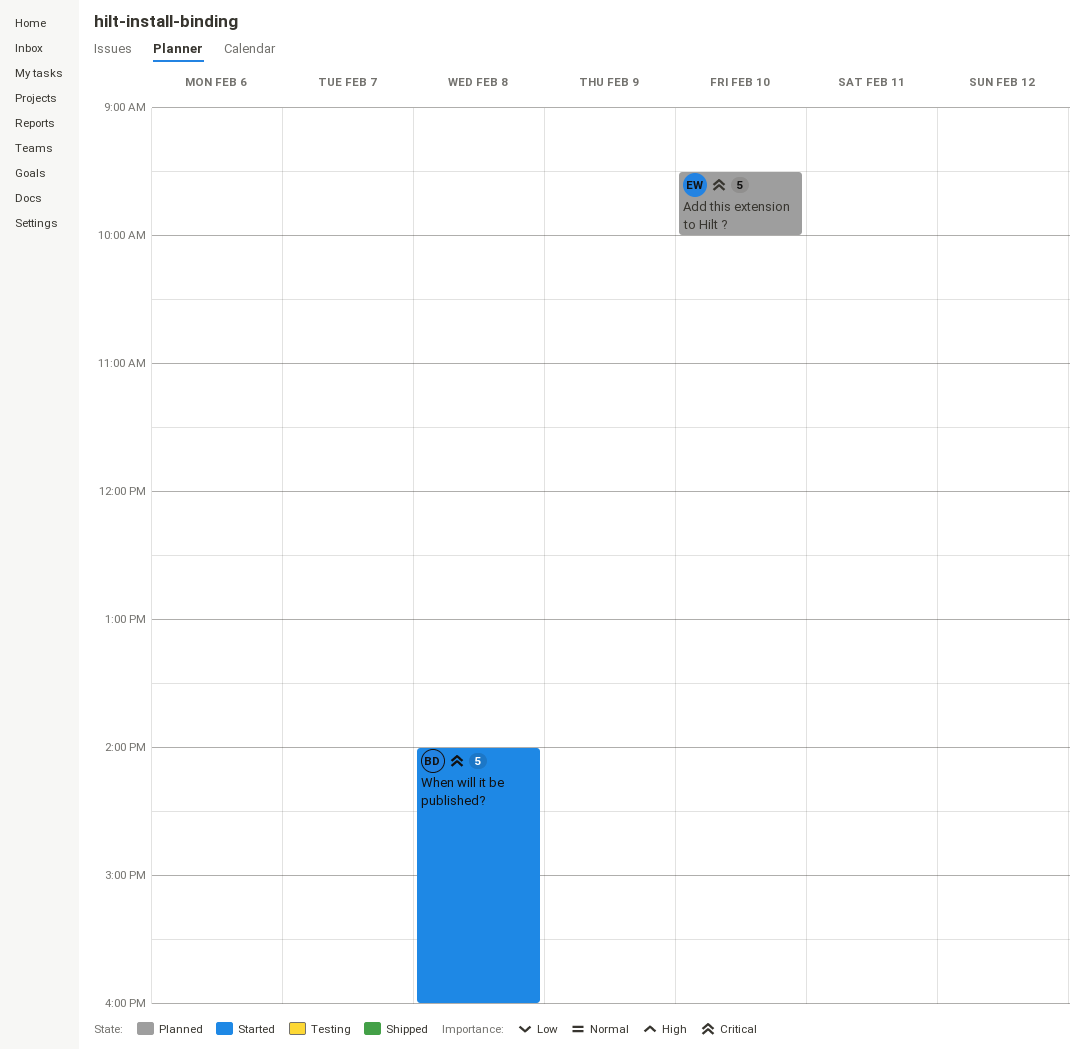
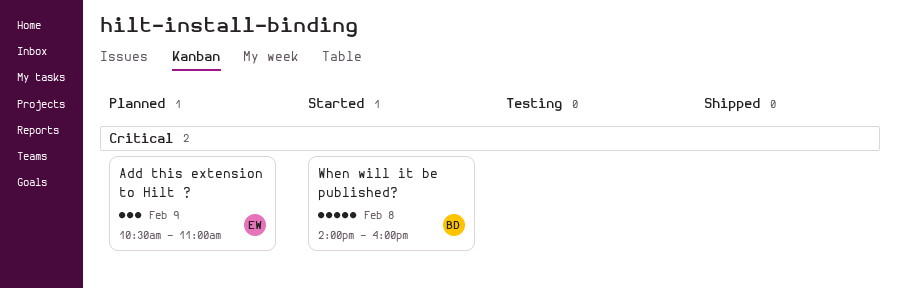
Add this extension to Hilt ?, estimate: 5 -> 3
Add this extension to Hilt ?, day: Feb 10 -> Feb 9
Add this extension to Hilt ?, begins: 09:30 -> 10:30
Add this extension to Hilt ?, ends: 10:00 -> 11:00

